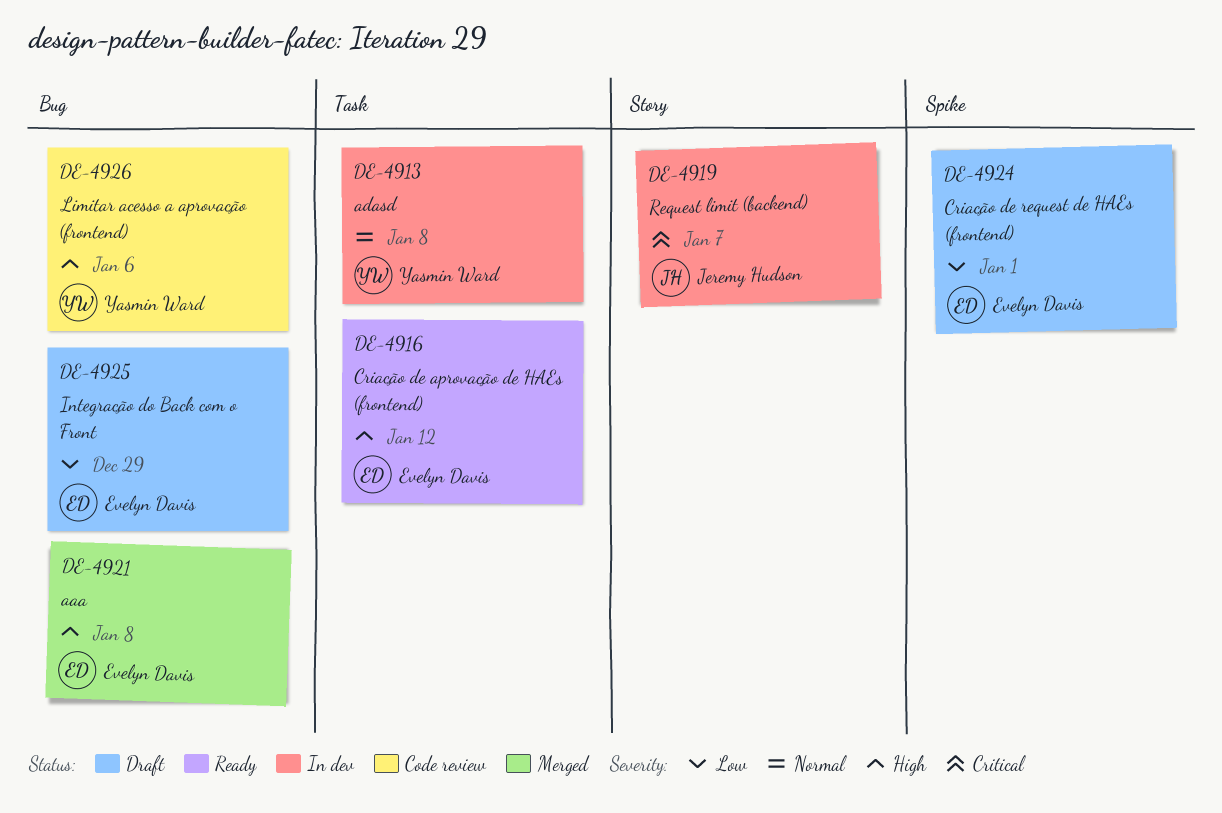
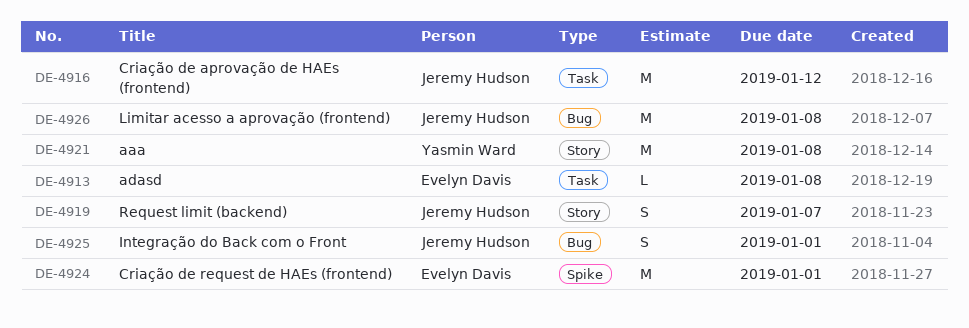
DE-4913, owner: Yasmin Ward -> Evelyn Davis
DE-4916, owner: Evelyn Davis -> Jeremy Hudson
DE-4921, owner: Evelyn Davis -> Yasmin Ward
DE-4921, label: Bug -> Story
DE-4925, owner: Evelyn Davis -> Jeremy Hudson
DE-4925, due: Dec 29 -> Jan 1
DE-4926, owner: Yasmin Ward -> Jeremy Hudson
DE-4926, due: Jan 6 -> Jan 8

